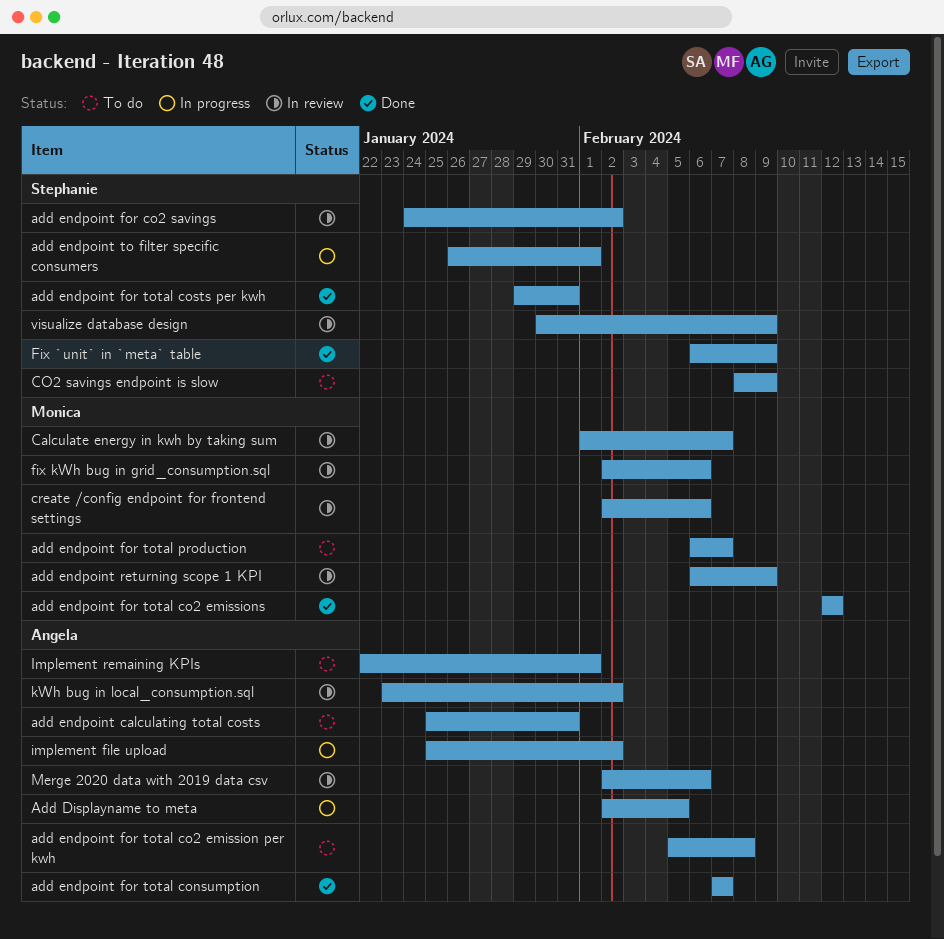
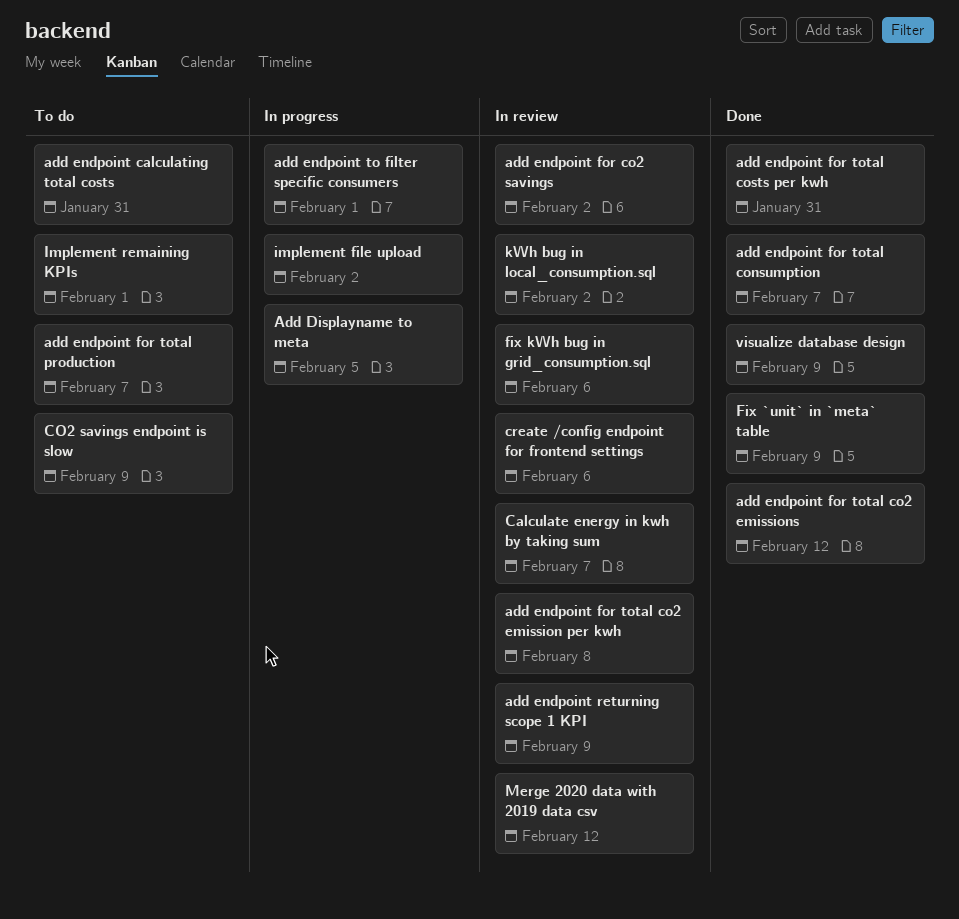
add endpoint for total co2 emission per kwh, status: To do -> In review
Merge 2020 data with 2019 data csv, due: Feb 6 -> Feb 12
visualize database design, status: In review -> Done

